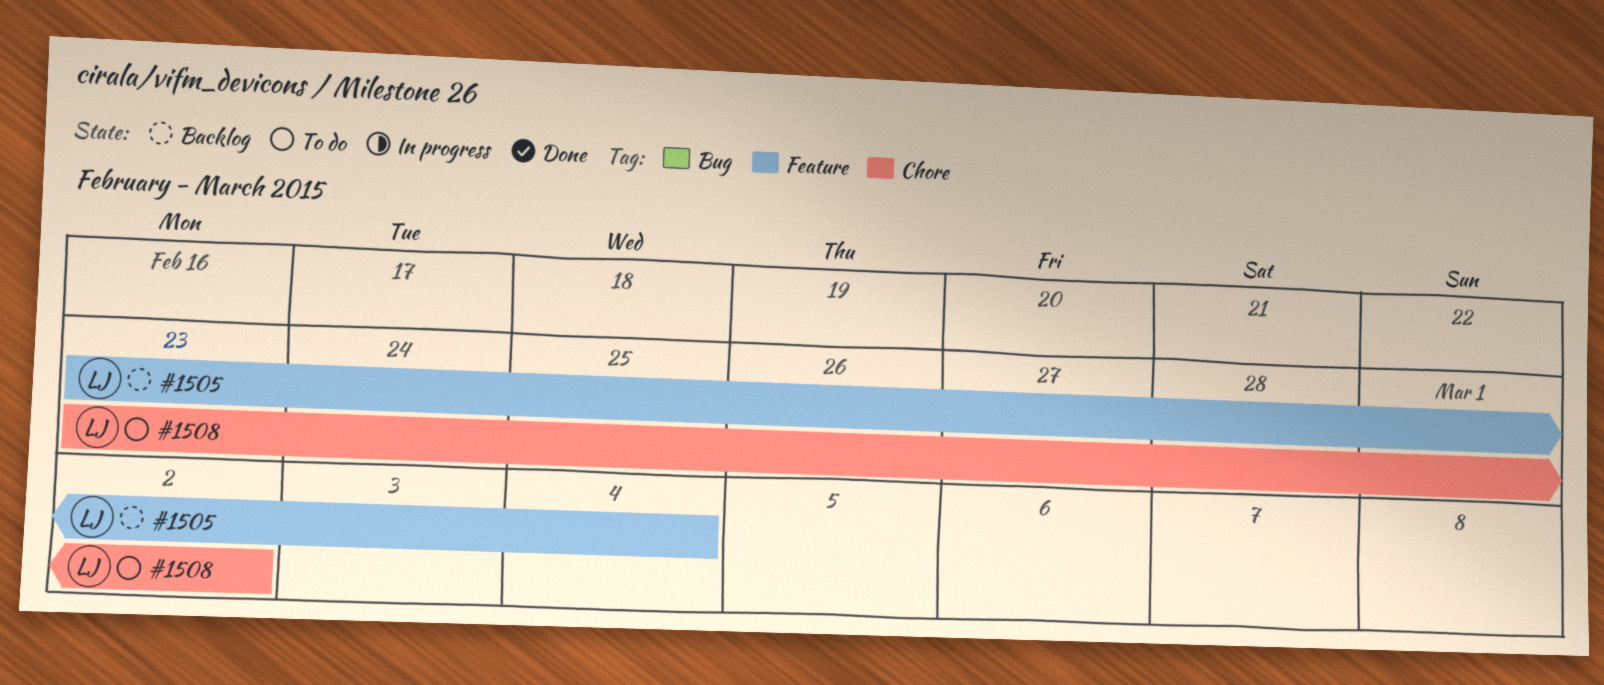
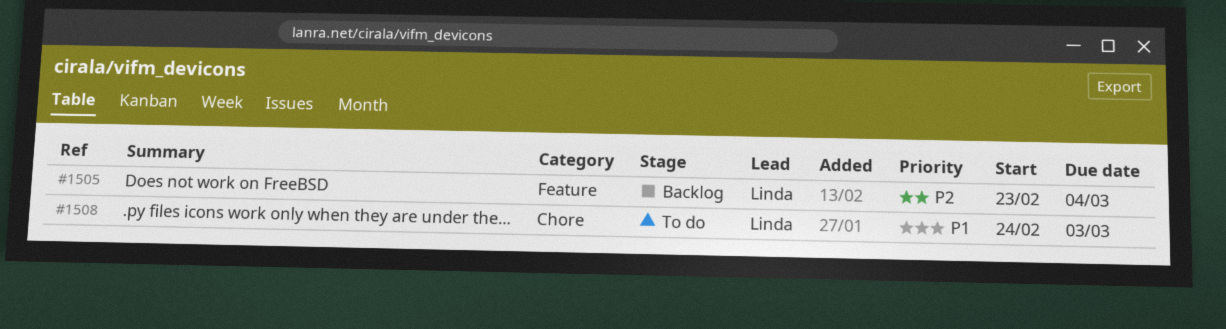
#1508, start: Feb 23 -> Feb 24
#1508, due: Mar 2 -> Mar 3

